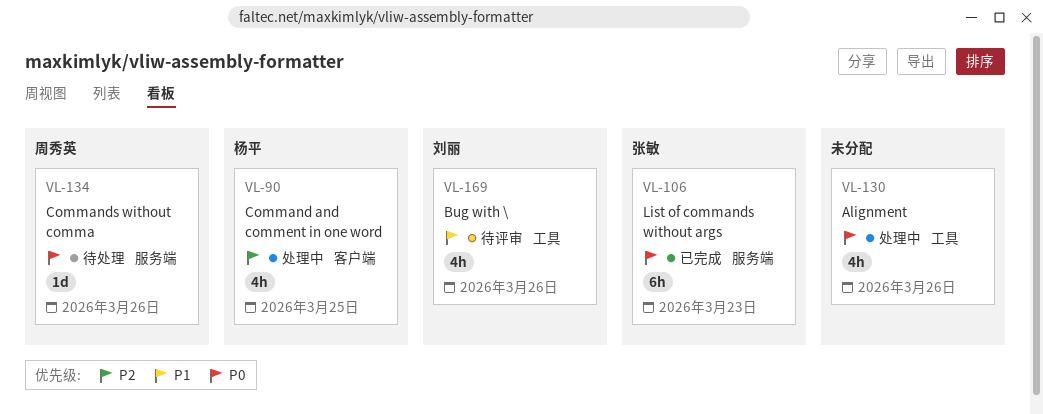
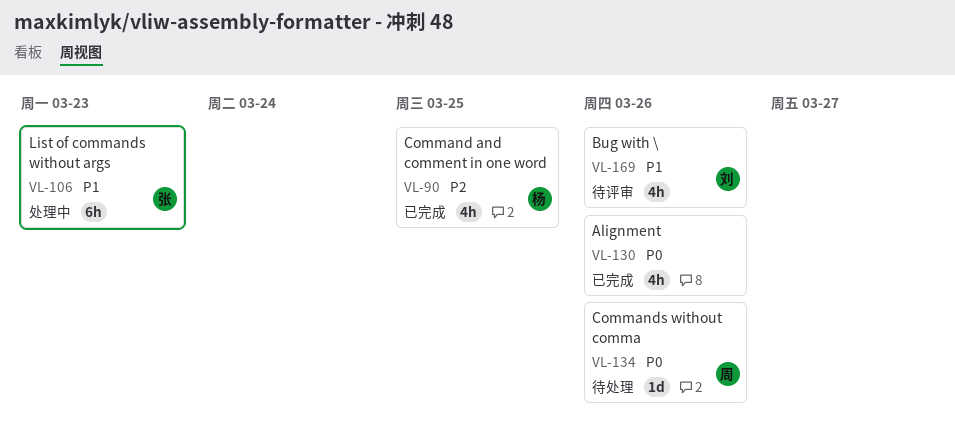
VL-90, status: 处理中 -> 已完成
VL-106, status: 已完成 -> 处理中
VL-106, priority: P0 -> P1
VL-130, status: 处理中 -> 已完成

